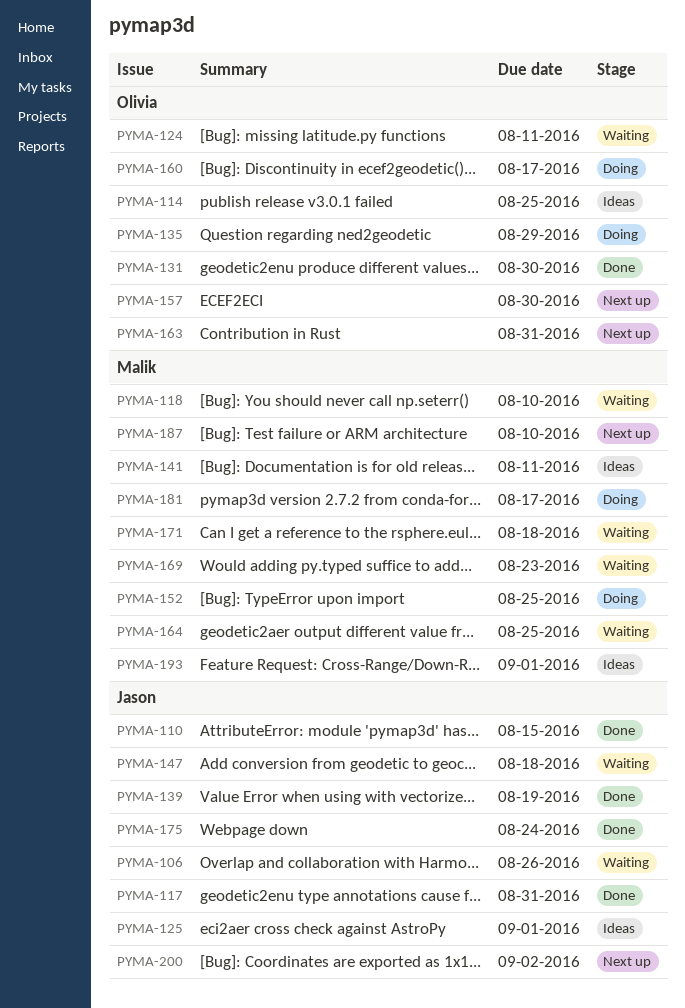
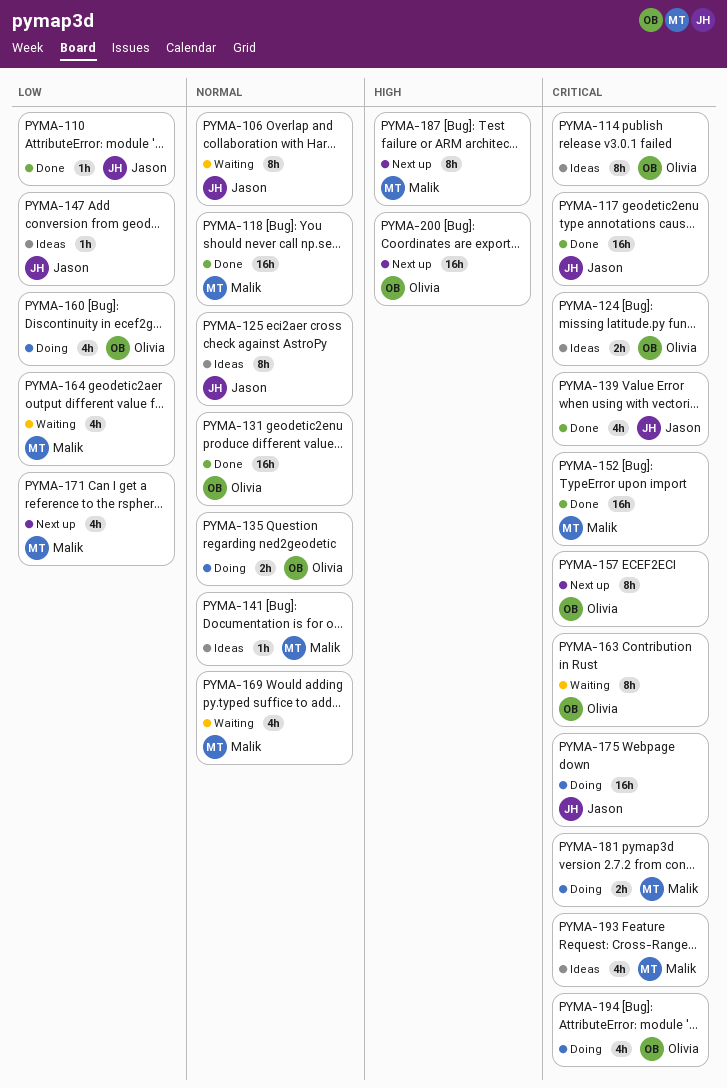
PYMA-118, status: Waiting -> Done
PYMA-124, status: Waiting -> Ideas
PYMA-147, status: Waiting -> Ideas
PYMA-152, status: Doing -> Done
PYMA-163, status: Next up -> Waiting
PYMA-171, status: Waiting -> Next up
PYMA-175, status: Done -> Doing
PYMA-194: none -> present
PYMA-200, owner: Jason -> Olivia

